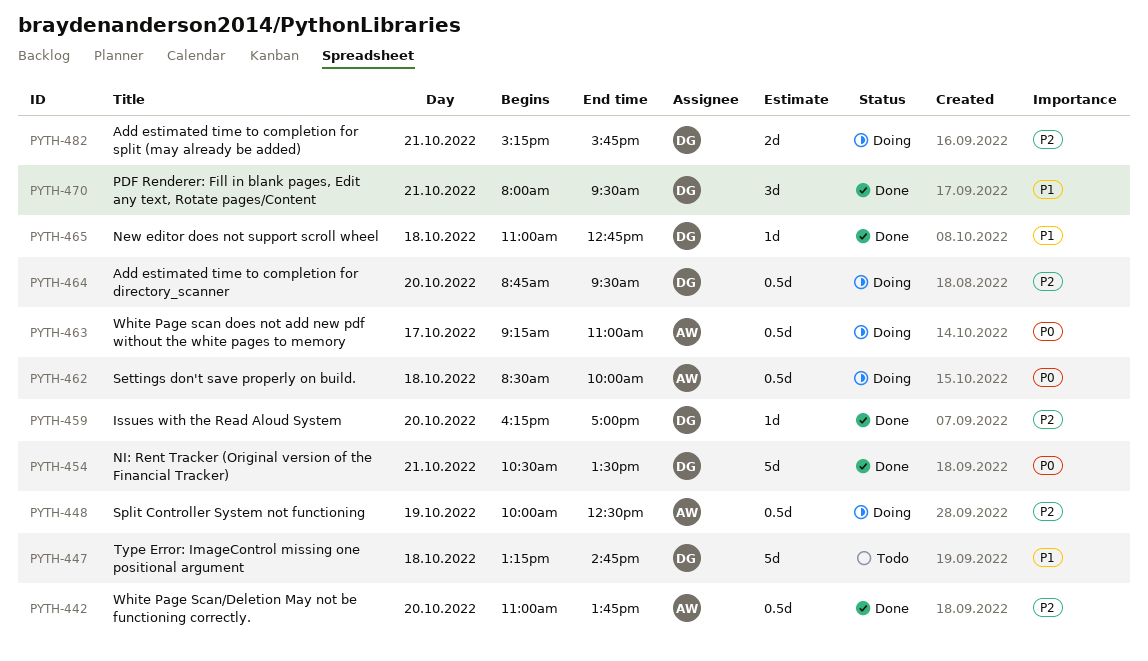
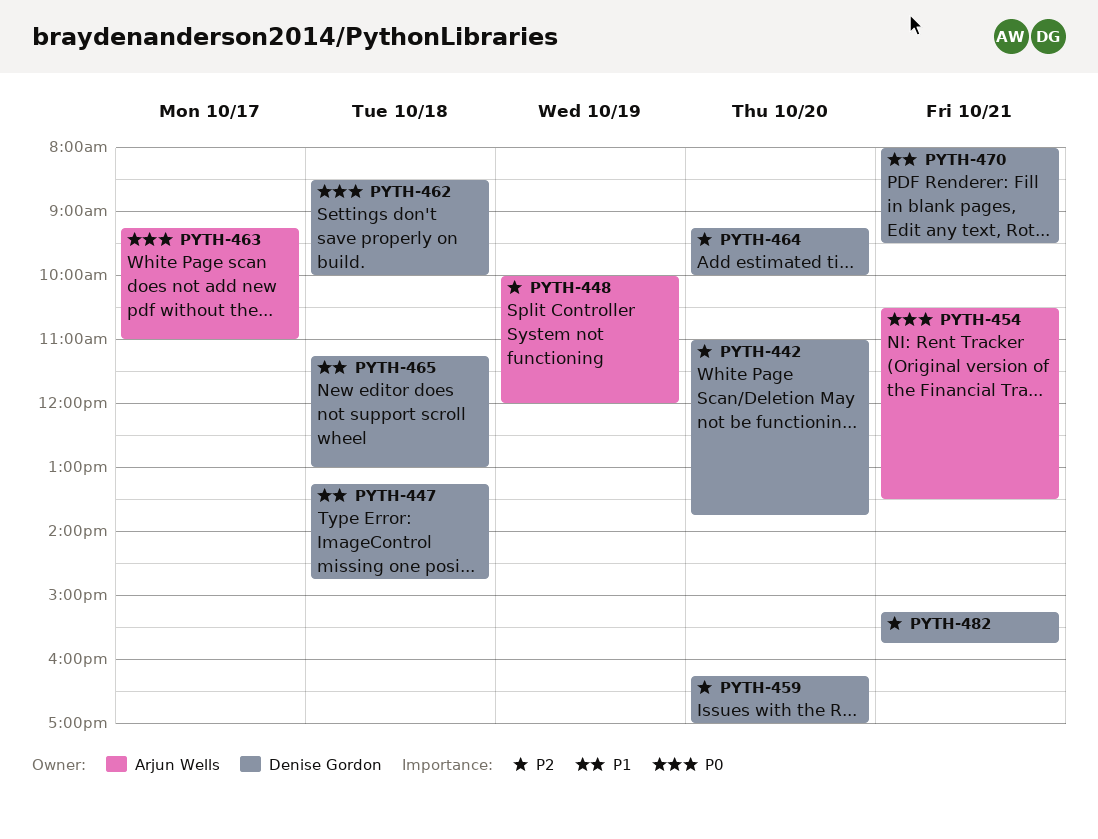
PYTH-442, owner: Arjun Wells -> Denise Gordon
PYTH-448, ends: 12:30 -> 12:00
PYTH-454, owner: Denise Gordon -> Arjun Wells
PYTH-462, owner: Arjun Wells -> Denise Gordon
PYTH-464, begins: 08:45 -> 09:15
PYTH-464, ends: 09:30 -> 10:00
PYTH-465, begins: 11:00 -> 11:15
PYTH-465, ends: 12:45 -> 13:00

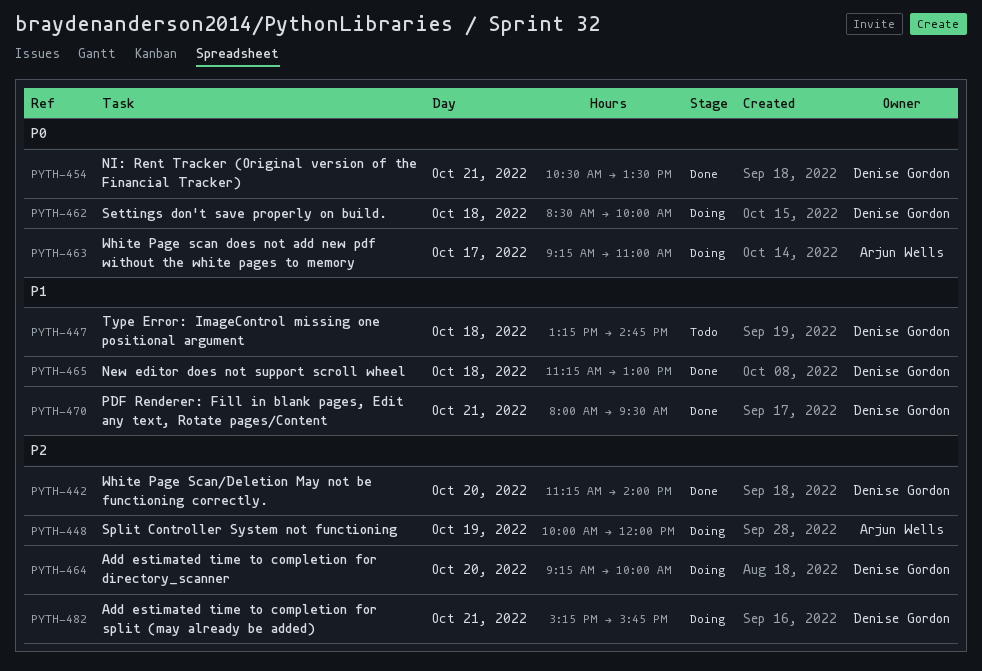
PYTH-442, begins: 11:00 -> 11:15
PYTH-442, ends: 13:45 -> 14:00
PYTH-454, owner: Arjun Wells -> Denise Gordon
PYTH-459: present -> none

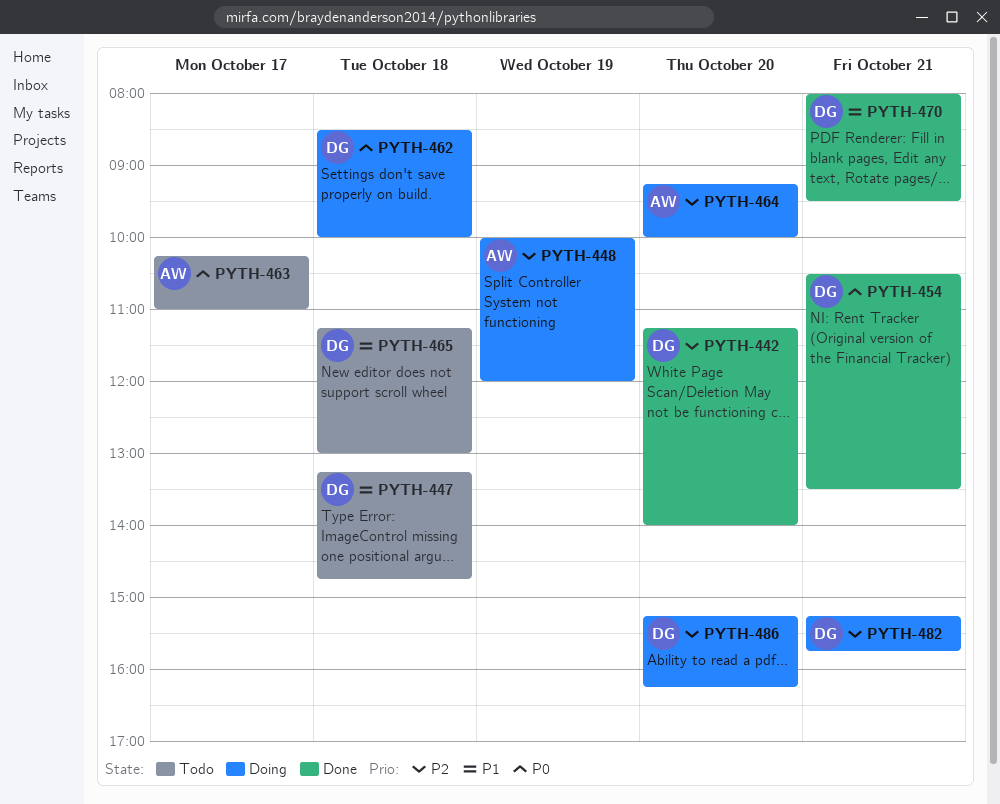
PYTH-463, status: Doing -> Todo
PYTH-463, begins: 09:15 -> 10:15
PYTH-464, owner: Denise Gordon -> Arjun Wells
PYTH-465, status: Done -> Todo
PYTH-486: none -> present

